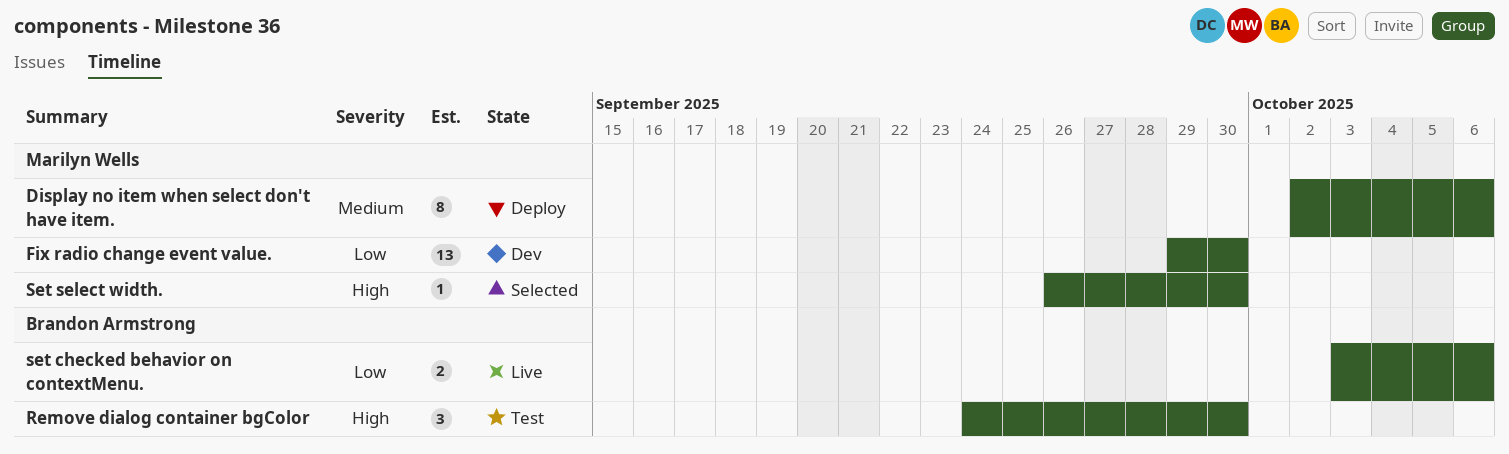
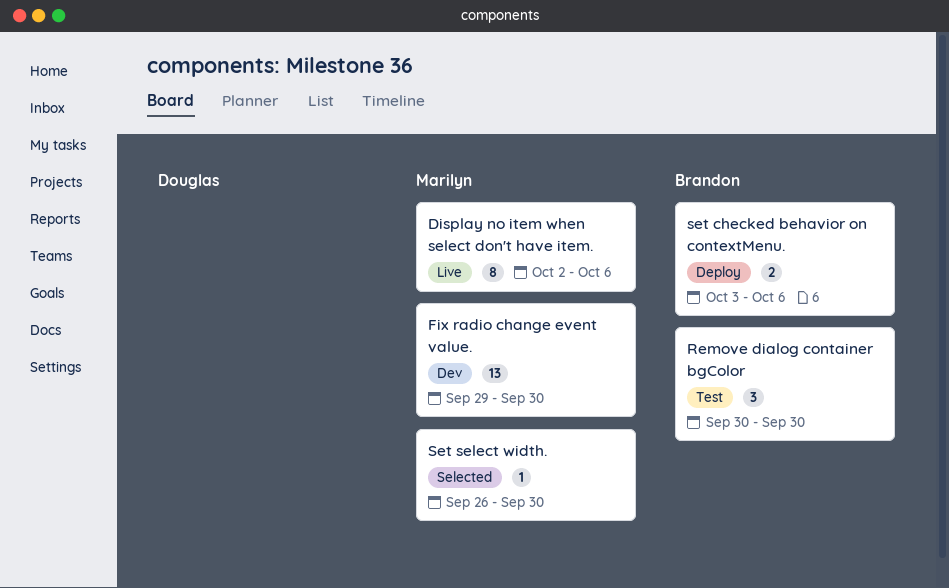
Display no item when select don't have item., status: Deploy -> Live
Remove dialog container bgColor, start: Sep 24 -> Sep 30
set checked behavior on contextMenu., status: Live -> Deploy

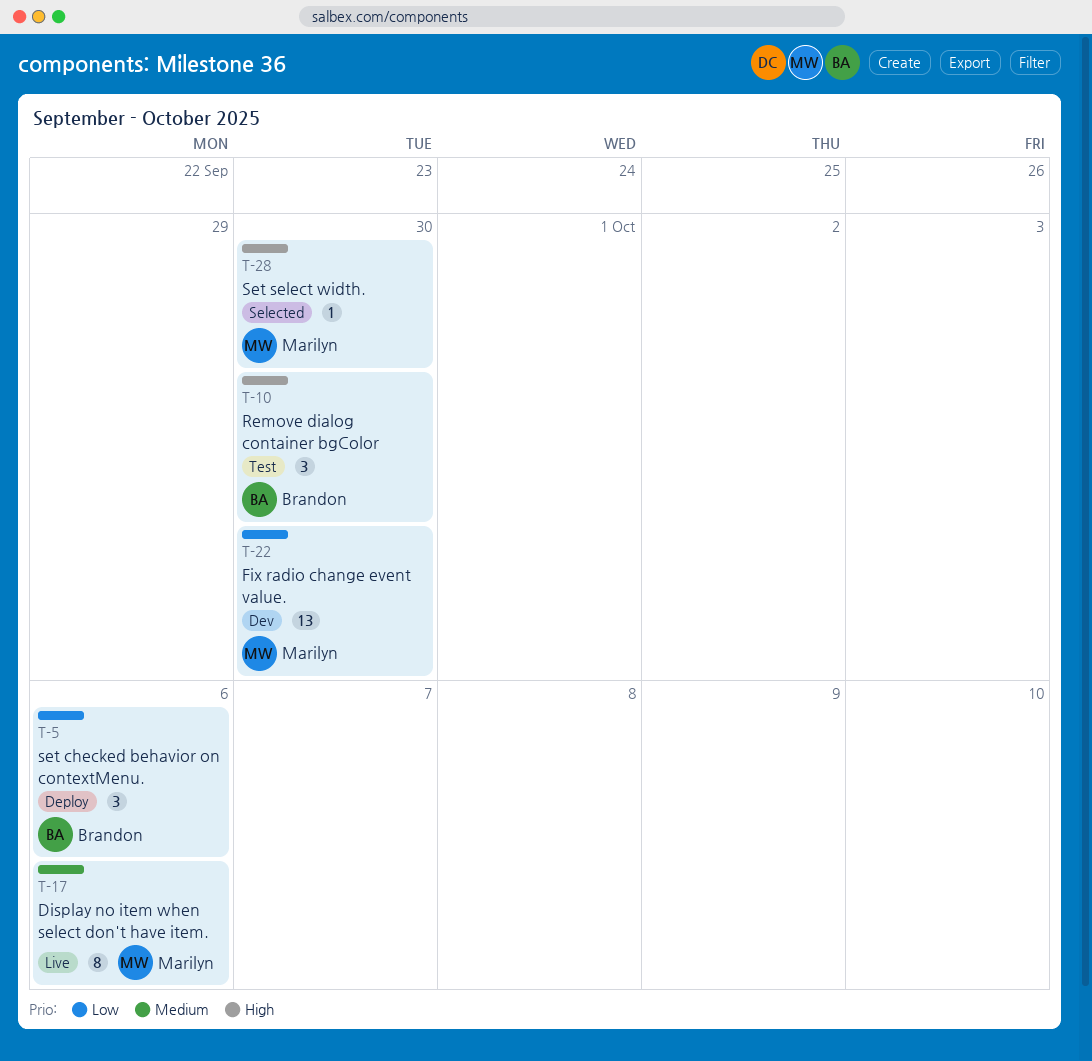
set checked behavior on contextMenu., estimate: 2 -> 3

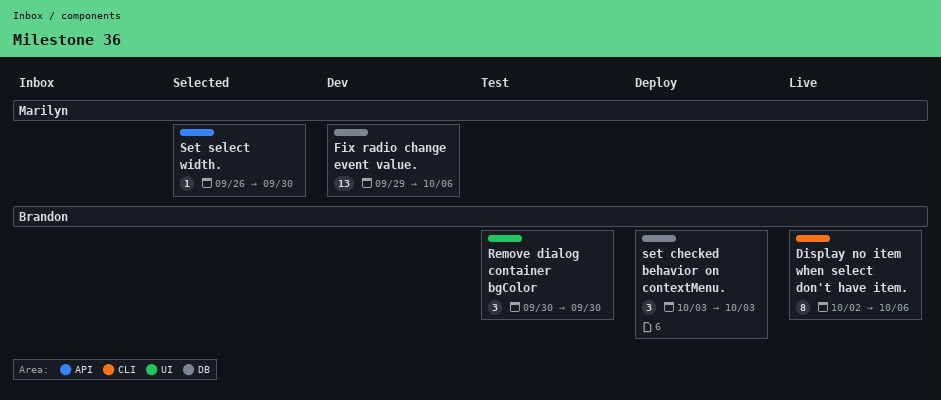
Display no item when select don't have item., owner: Marilyn -> Brandon
Fix radio change event value., due: Sep 30 -> Oct 6
set checked behavior on contextMenu., due: Oct 6 -> Oct 3

